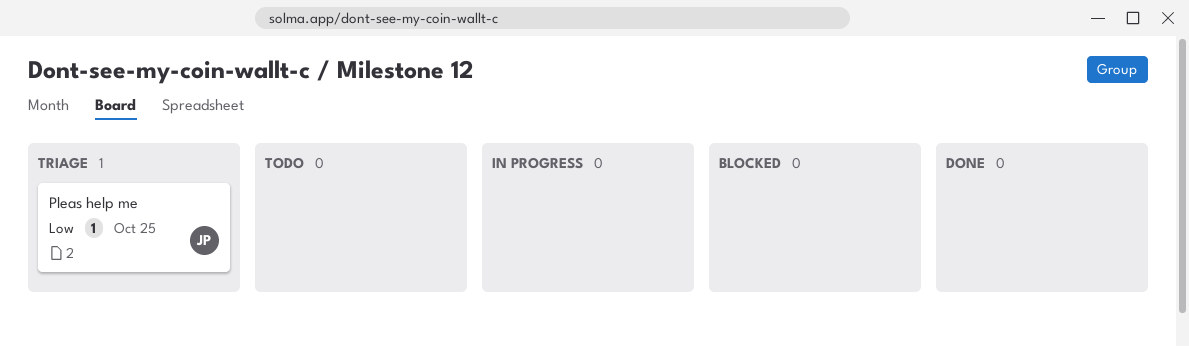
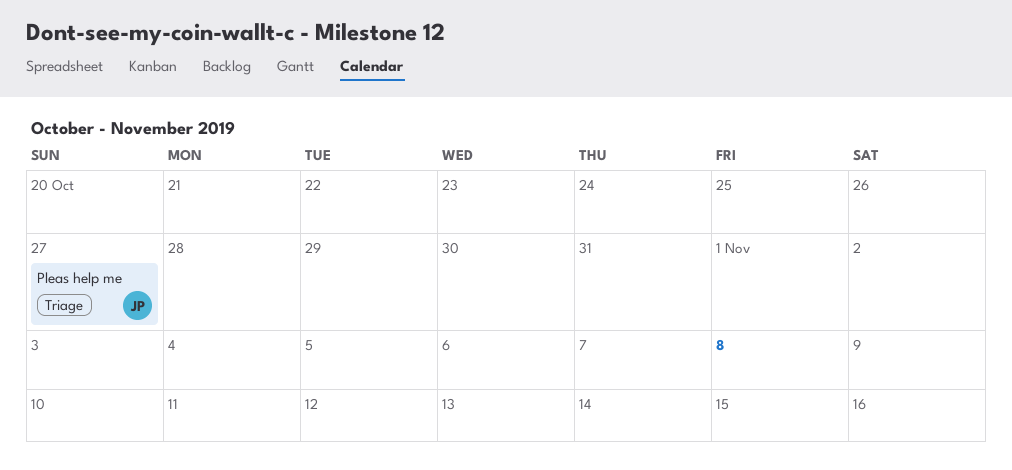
Pleas help me, due: Oct 25 -> Oct 27

